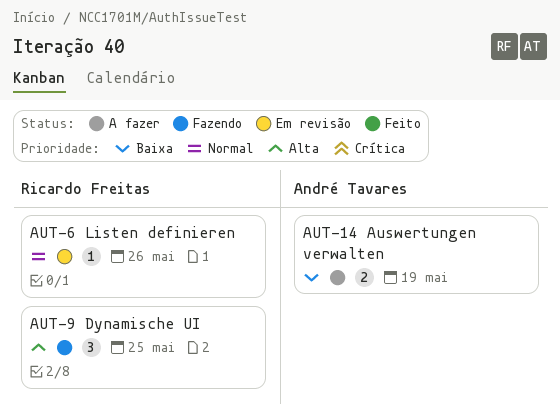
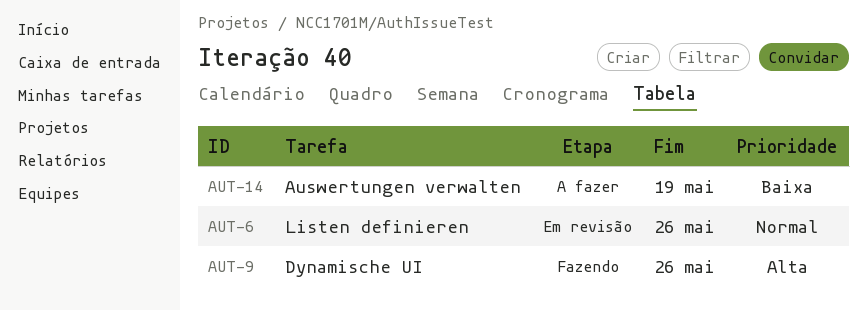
AUT-9, due: May 25 -> May 26

